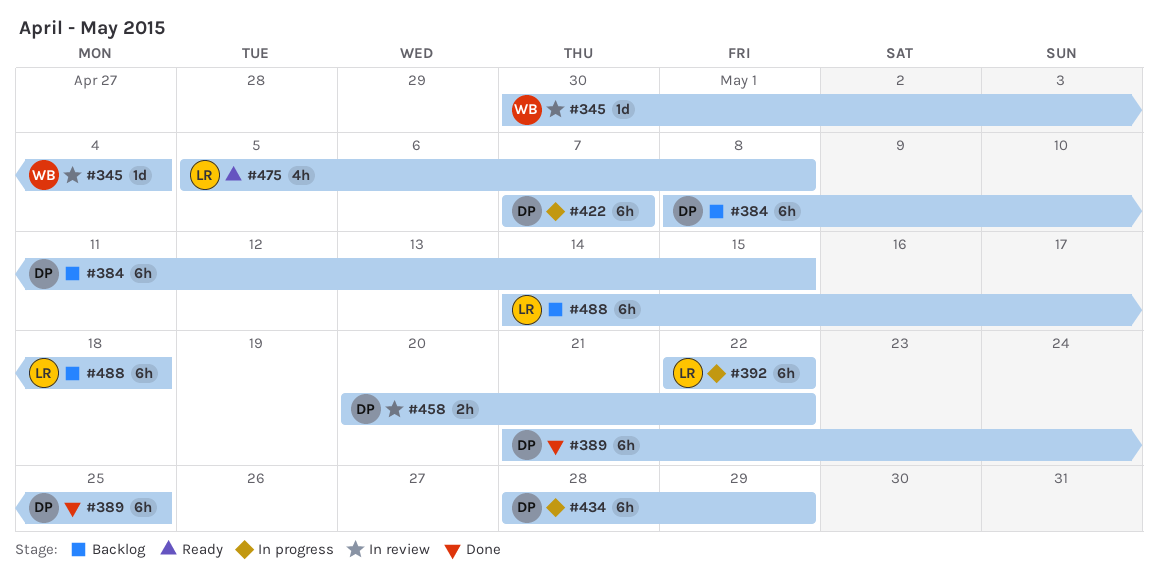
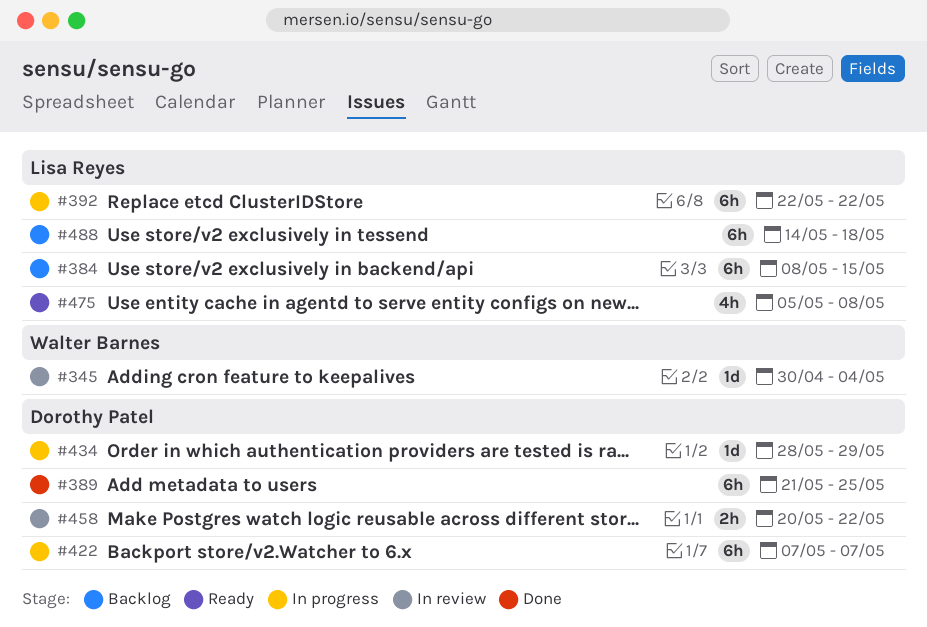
#384, owner: Dorothy Patel -> Lisa Reyes
#434, estimate: 6h -> 1d

